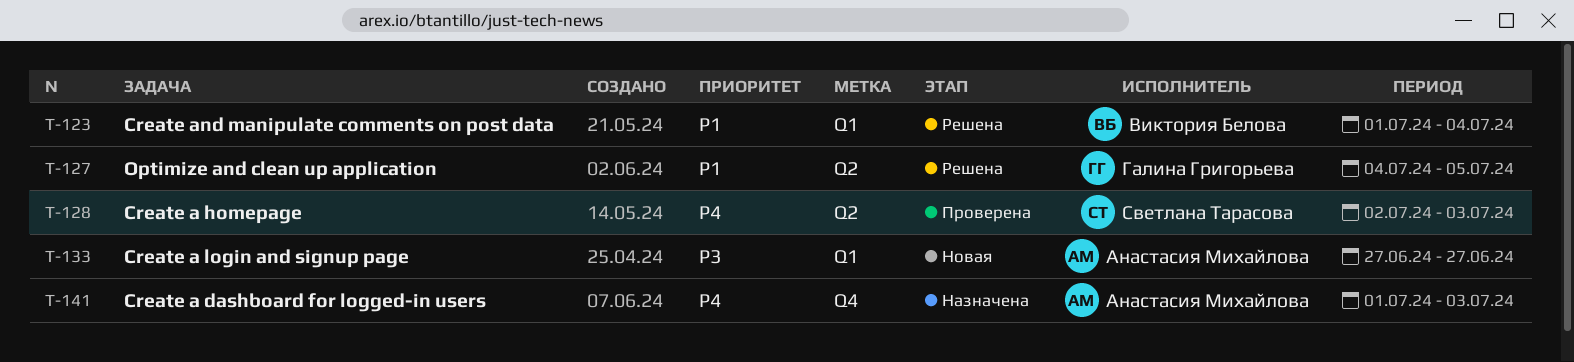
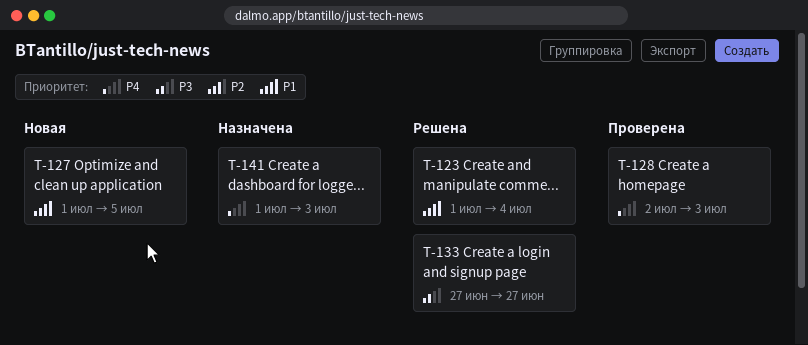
T-127, status: Решена -> Новая
T-127, start: Jul 4 -> Jul 1
T-133, status: Новая -> Решена

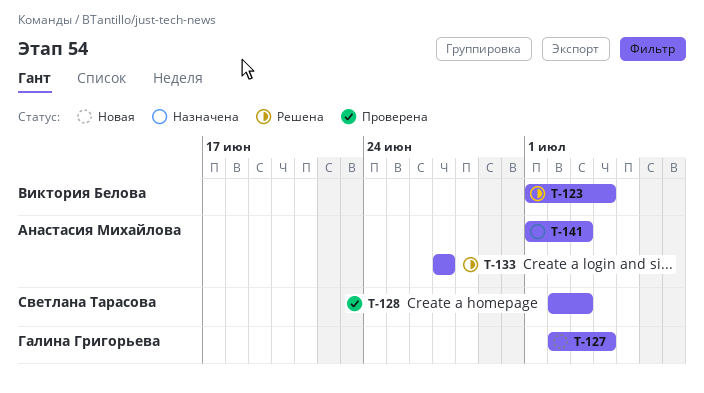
T-127, start: Jul 1 -> Jul 2
T-127, due: Jul 5 -> Jul 4

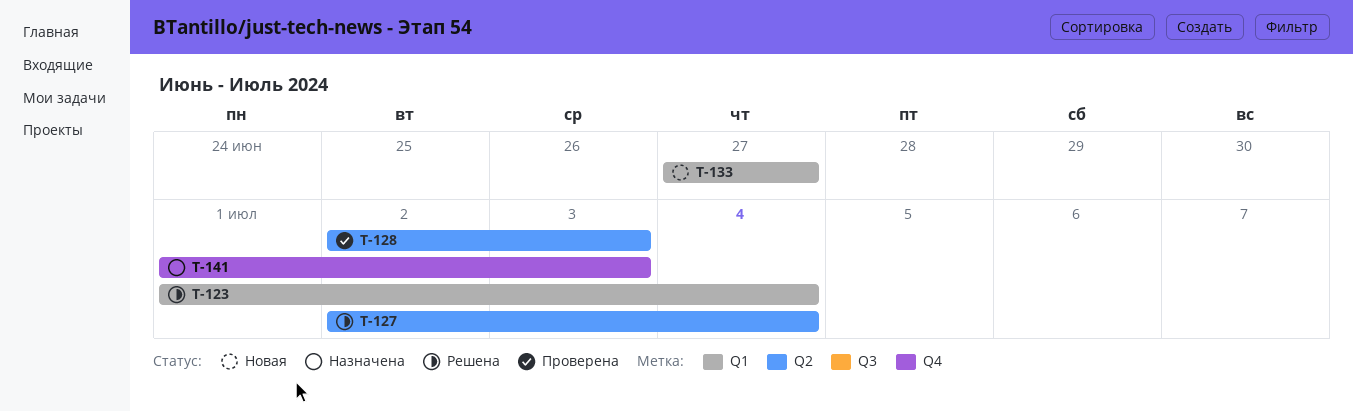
T-127, status: Новая -> Решена
T-133, status: Решена -> Новая

